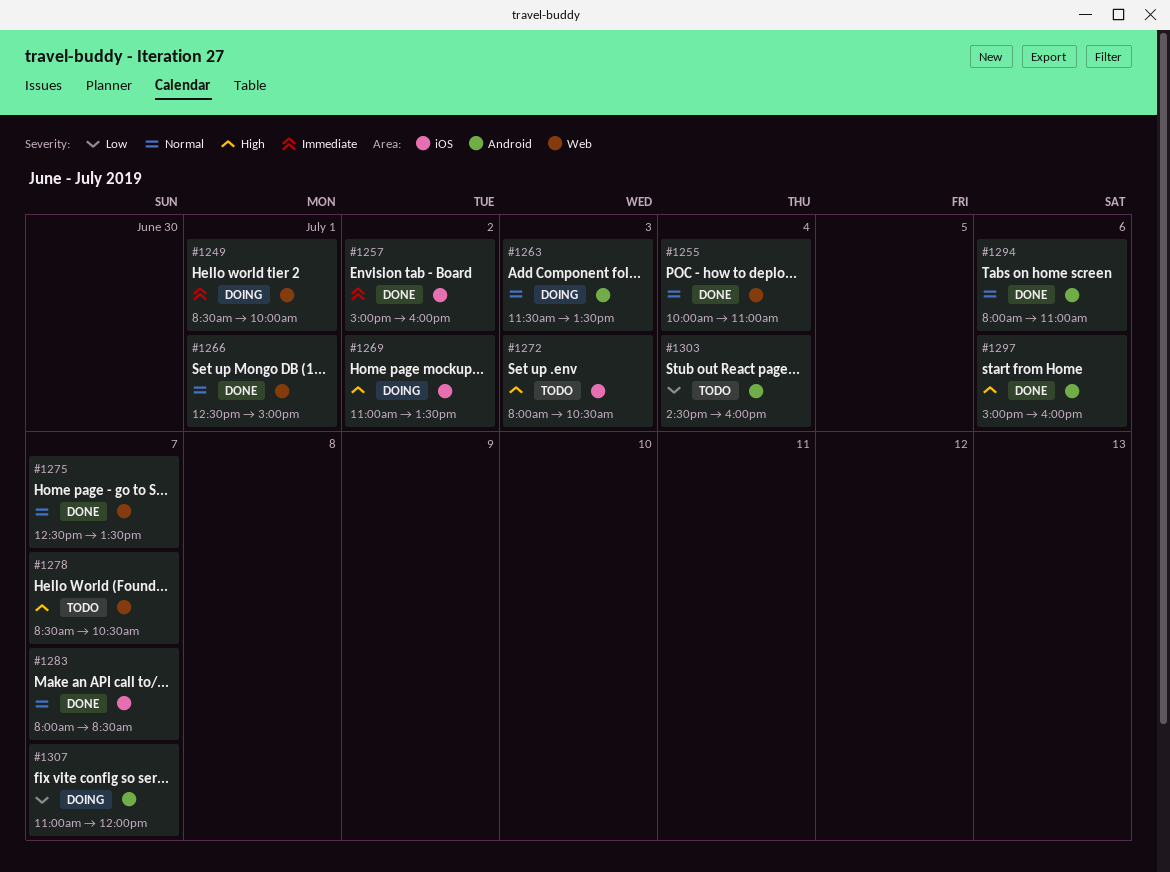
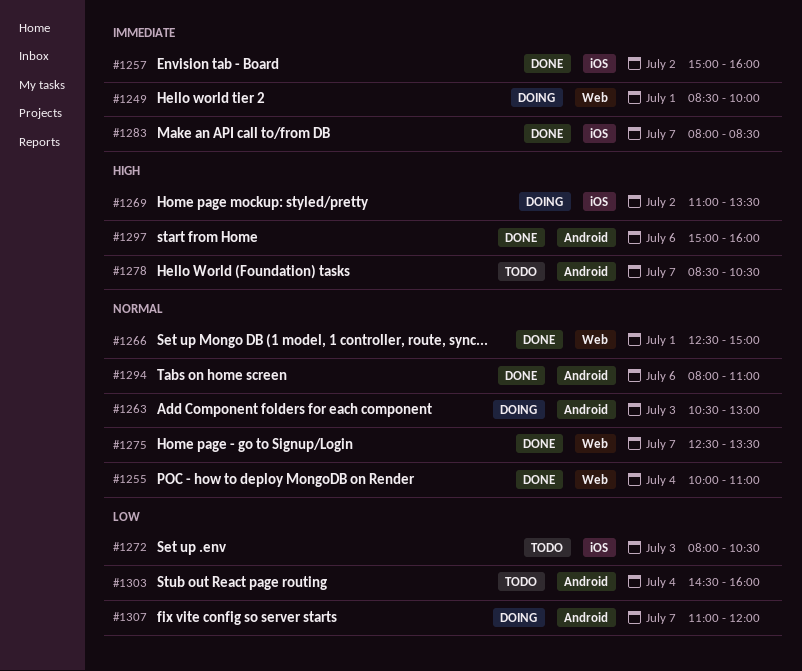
#1263, begins: 11:30 -> 10:30
#1263, ends: 13:30 -> 13:00
#1272, priority: High -> Low
#1278, label: Web -> Android
#1283, priority: Normal -> Immediate

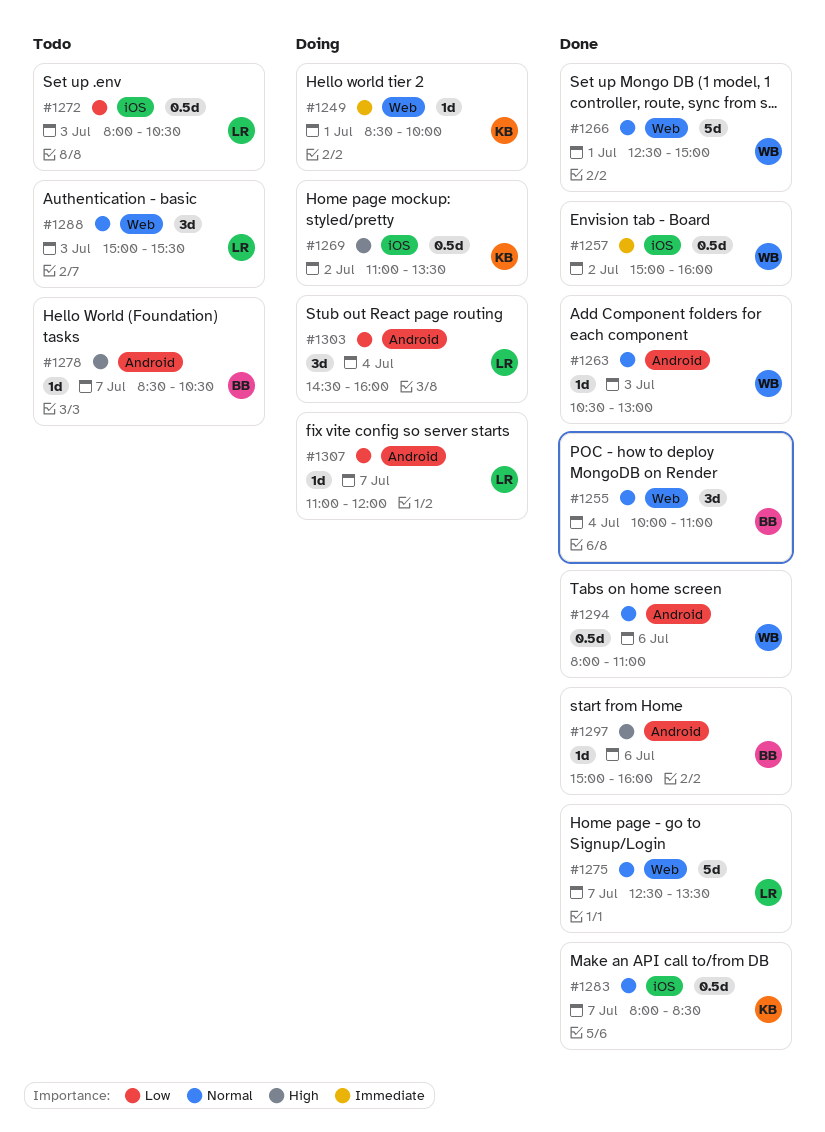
#1263, status: Doing -> Done
#1283, priority: Immediate -> Normal
#1288: none -> present
#1303, status: Todo -> Doing

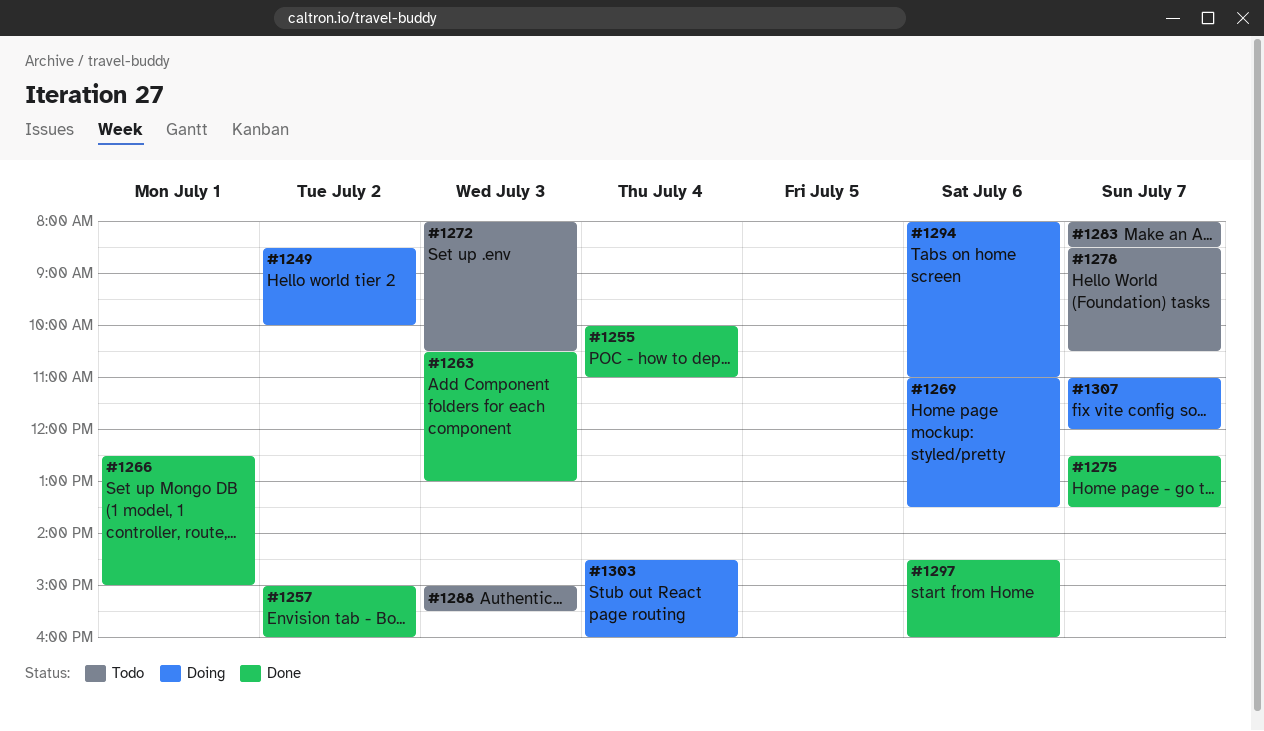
#1249, day: Jul 1 -> Jul 2
#1269, day: Jul 2 -> Jul 6
#1283, status: Done -> Todo
#1294, status: Done -> Doing
#1297, begins: 15:00 -> 14:30

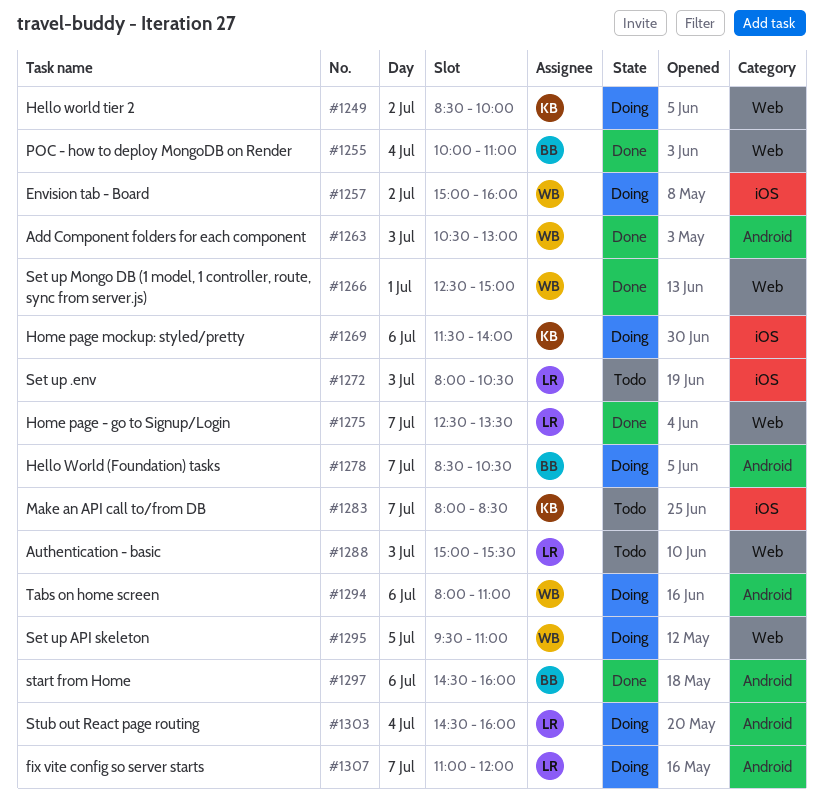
#1257, status: Done -> Doing
#1269, begins: 11:00 -> 11:30
#1269, ends: 13:30 -> 14:00
#1278, status: Todo -> Doing
#1295: none -> present

